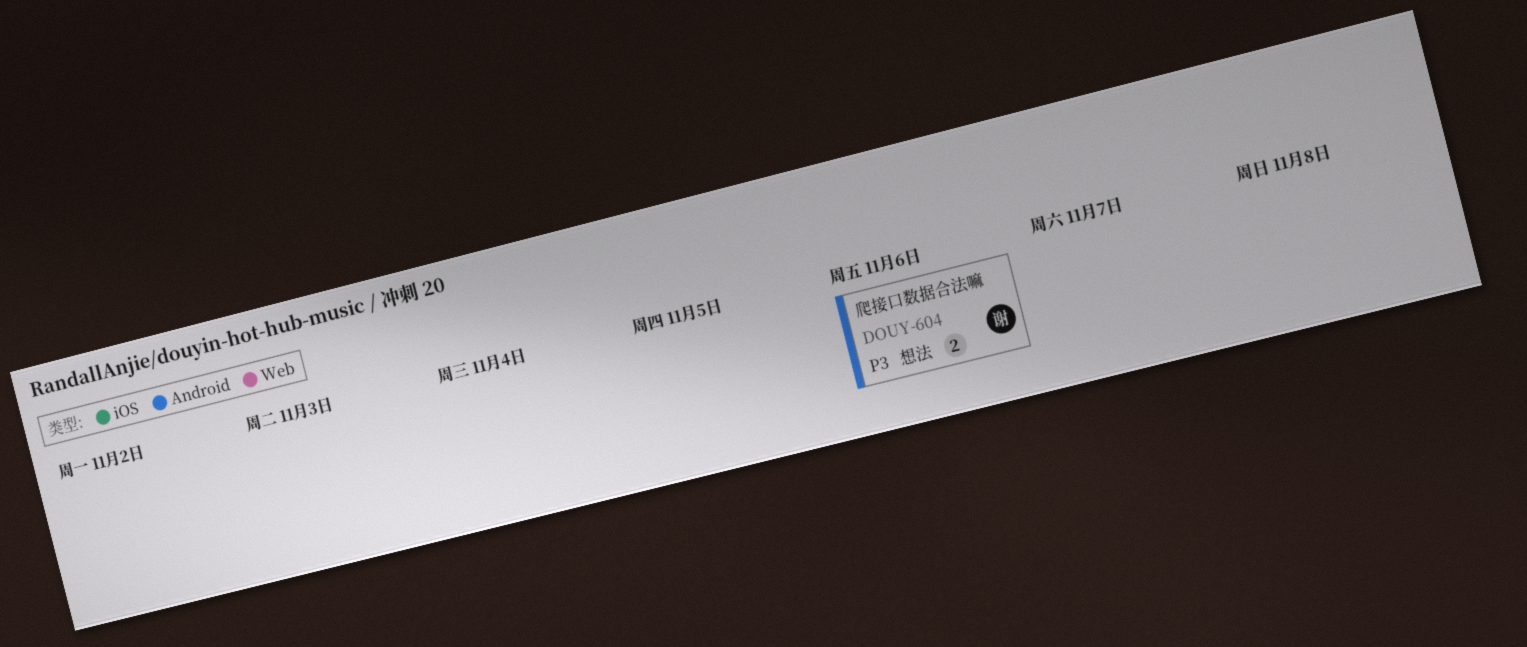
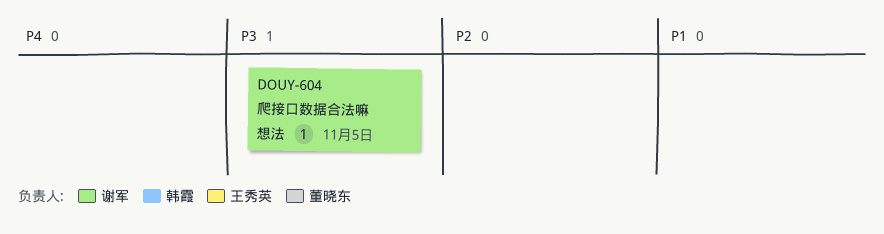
DOUY-604, estimate: 2 -> 1
DOUY-604, due: Nov 6 -> Nov 5

